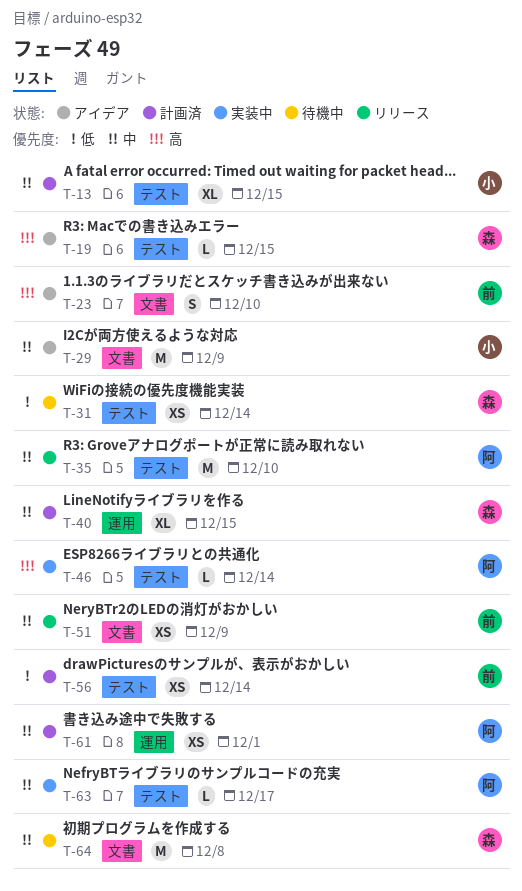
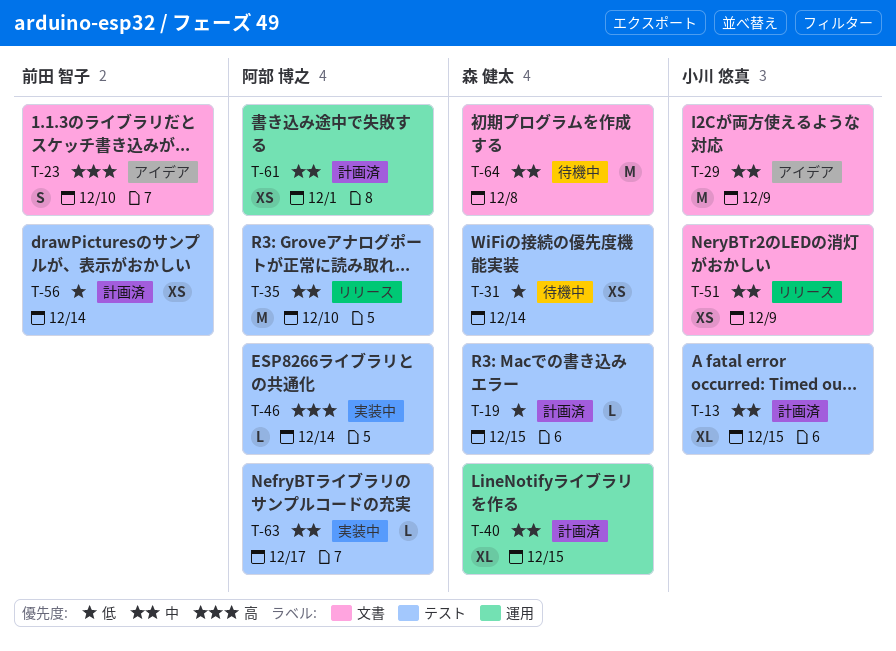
T-19, status: アイデア -> 計画済
T-19, priority: 高 -> 低
T-51, owner: 前田 智子 -> 小川 悠真

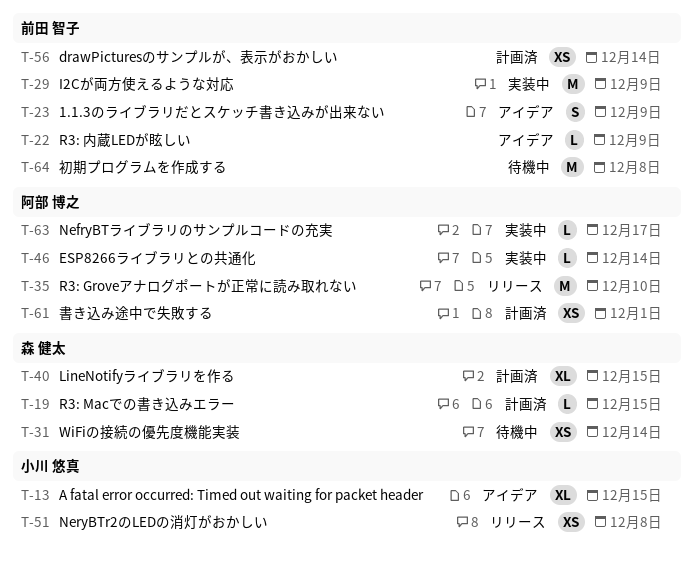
T-13, status: 計画済 -> アイデア
T-22: none -> present
T-23, due: Dec 10 -> Dec 9
T-29, status: アイデア -> 実装中
T-29, owner: 小川 悠真 -> 前田 智子
T-51, due: Dec 9 -> Dec 8
T-64, owner: 森 健太 -> 前田 智子

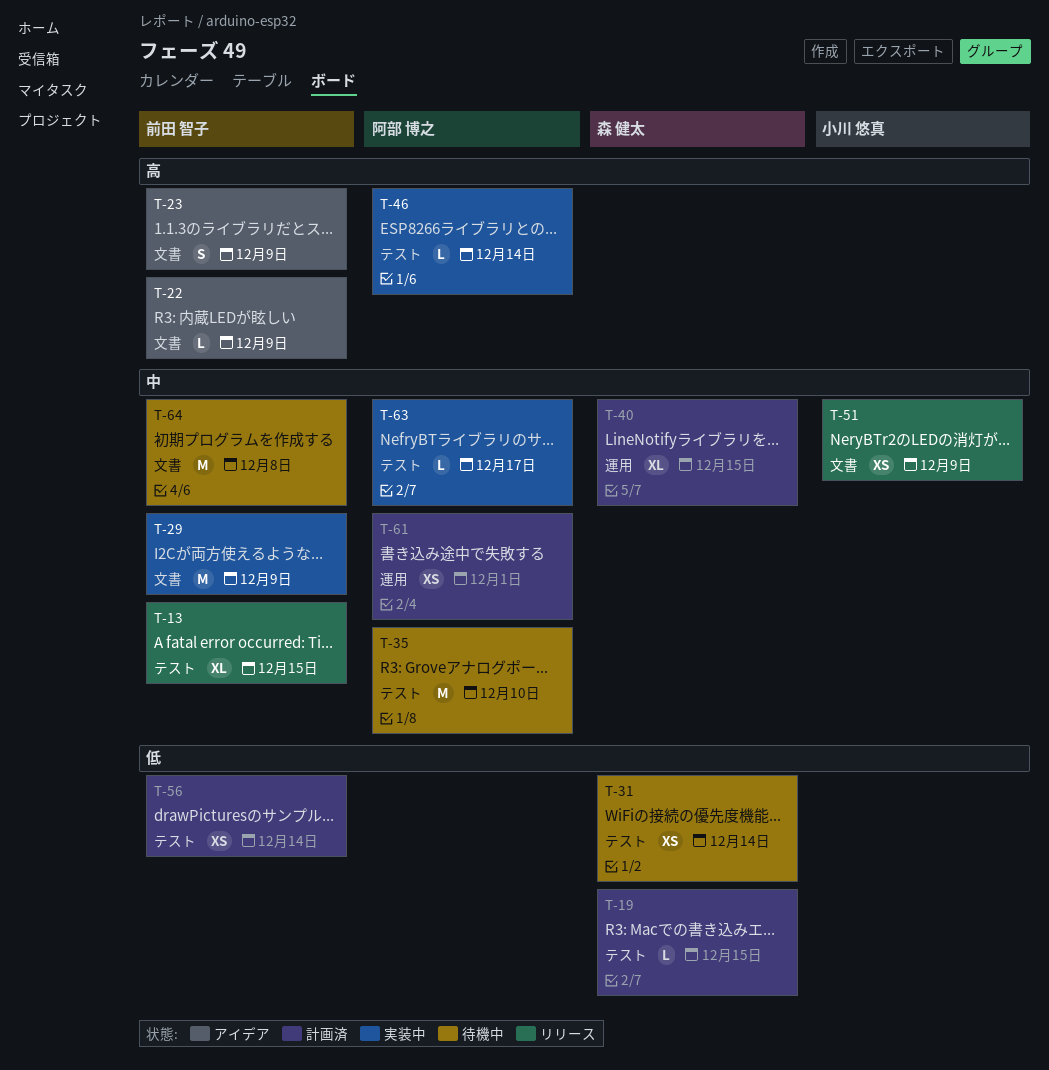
T-13, status: アイデア -> リリース
T-13, owner: 小川 悠真 -> 前田 智子
T-35, status: リリース -> 待機中
T-51, due: Dec 8 -> Dec 9

